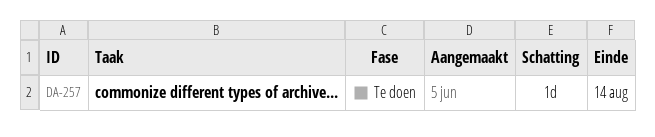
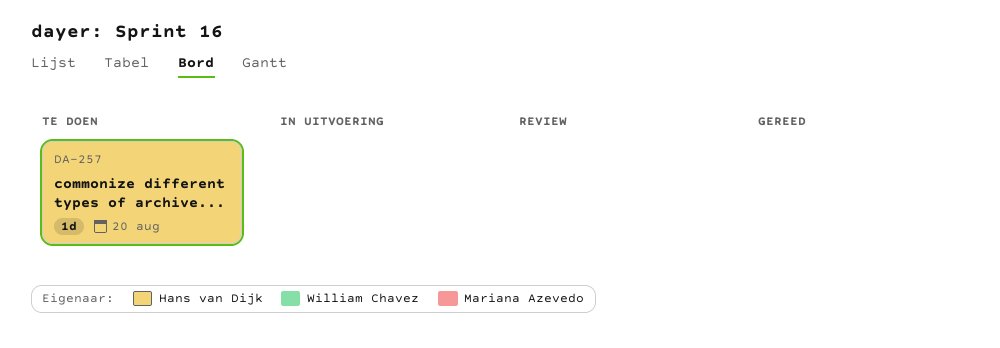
DA-257, due: Aug 14 -> Aug 20

